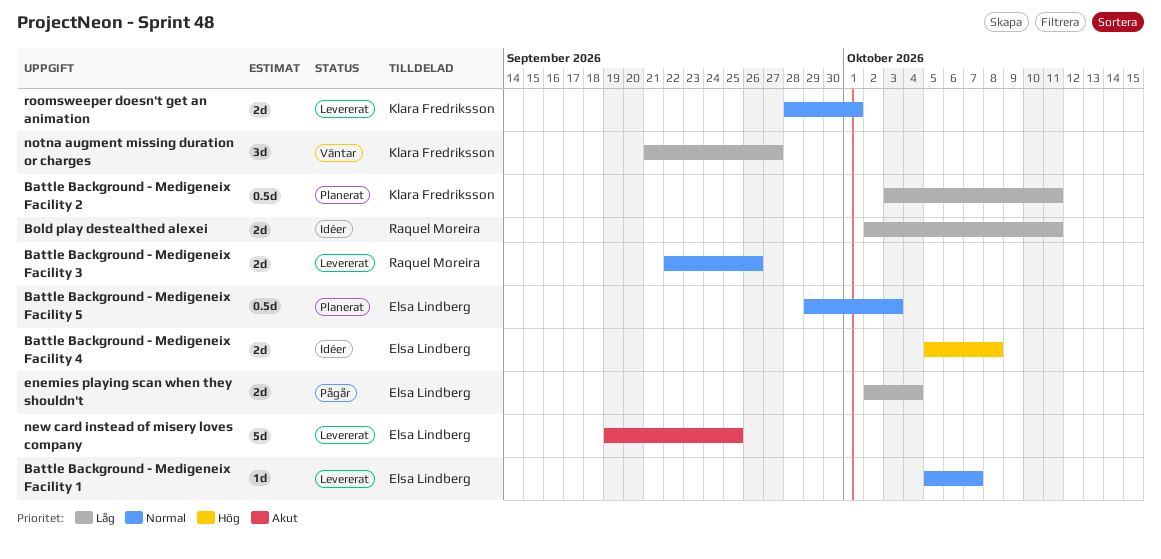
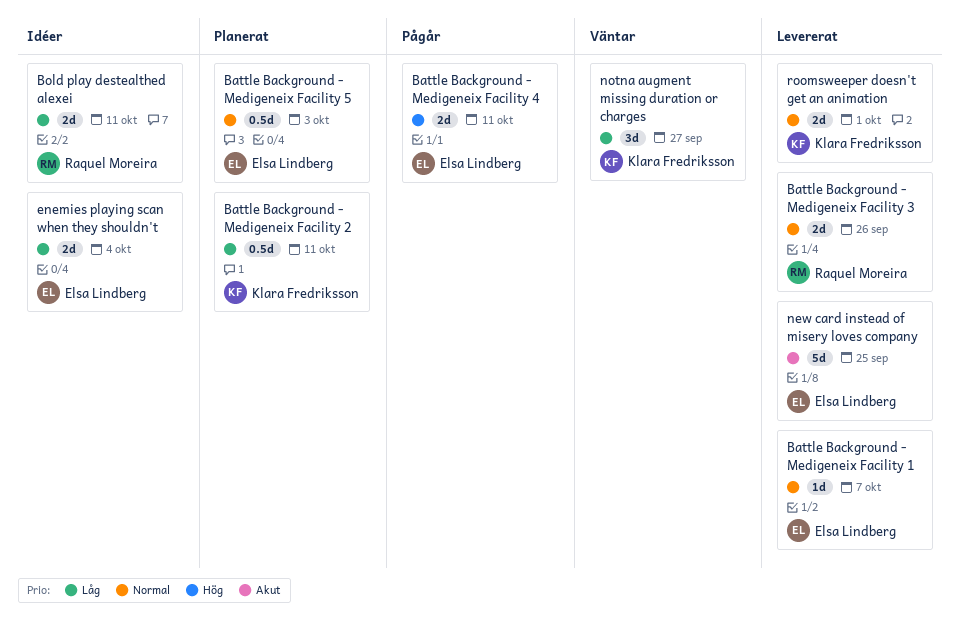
Battle Background - Medigeneix Facility 4, status: Idéer -> Pågår
Battle Background - Medigeneix Facility 4, due: Oct 8 -> Oct 11
enemies playing scan when they shouldn't, status: Pågår -> Idéer

